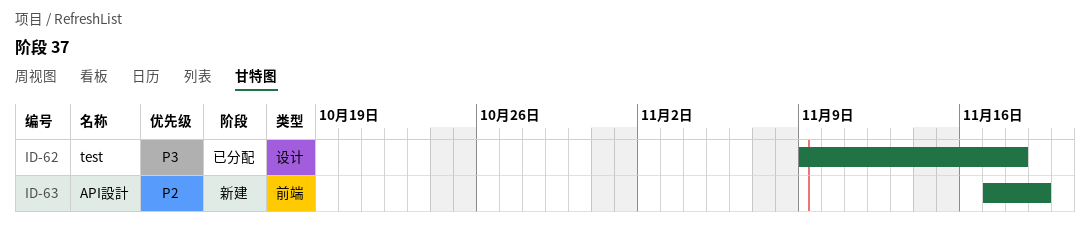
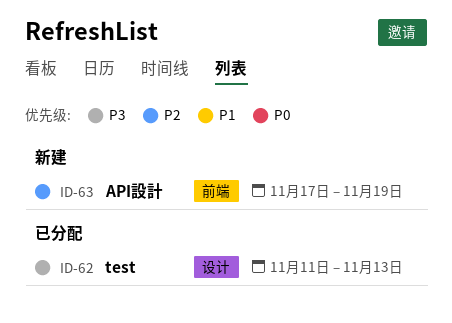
ID-62, start: Nov 9 -> Nov 11
ID-62, due: Nov 18 -> Nov 13

